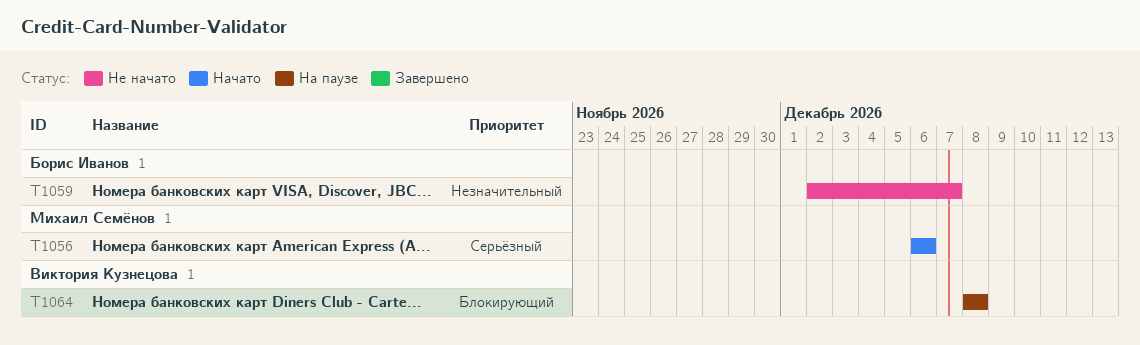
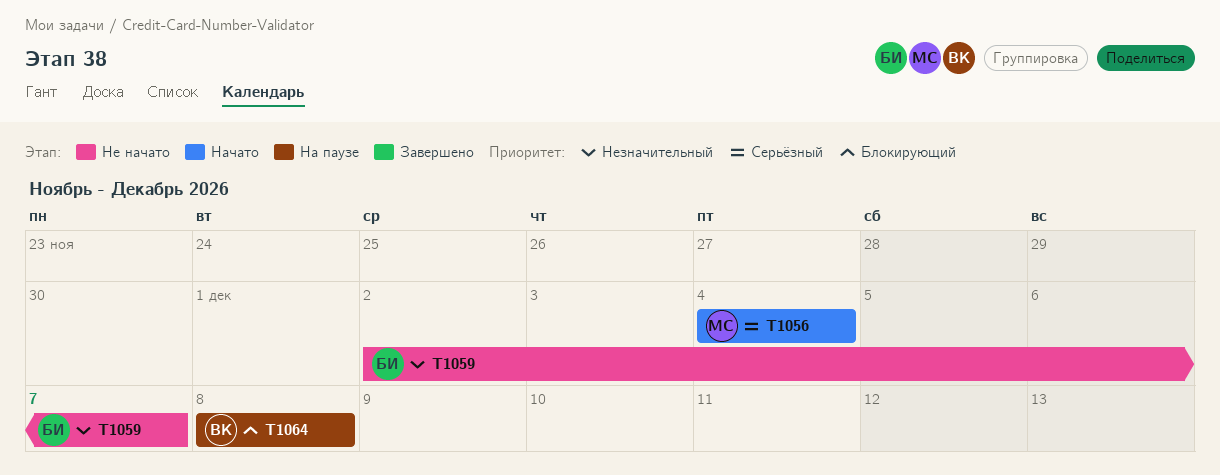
T1056, start: Dec 6 -> Dec 4
T1056, due: Dec 6 -> Dec 4

